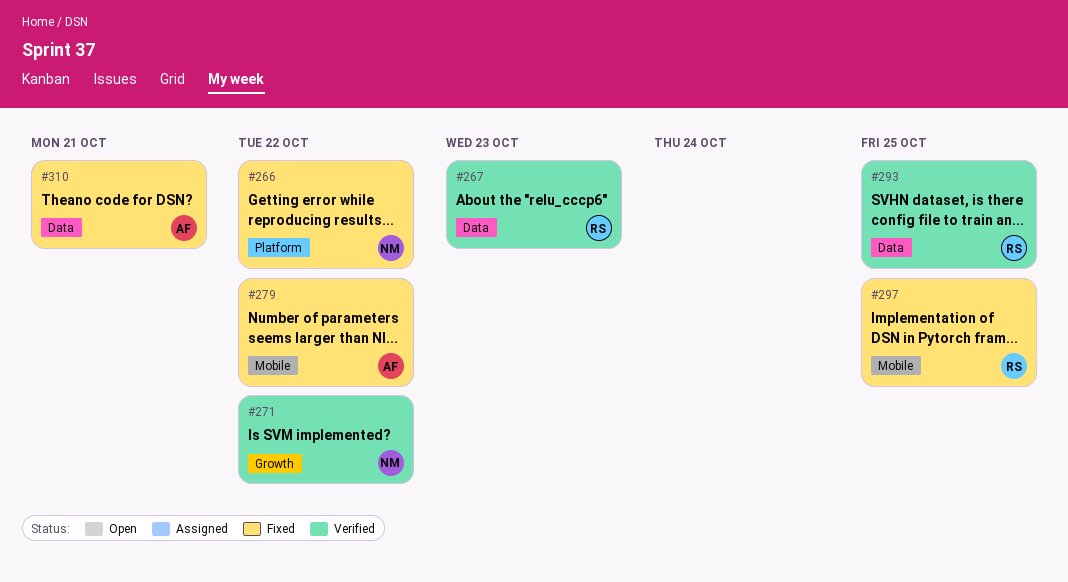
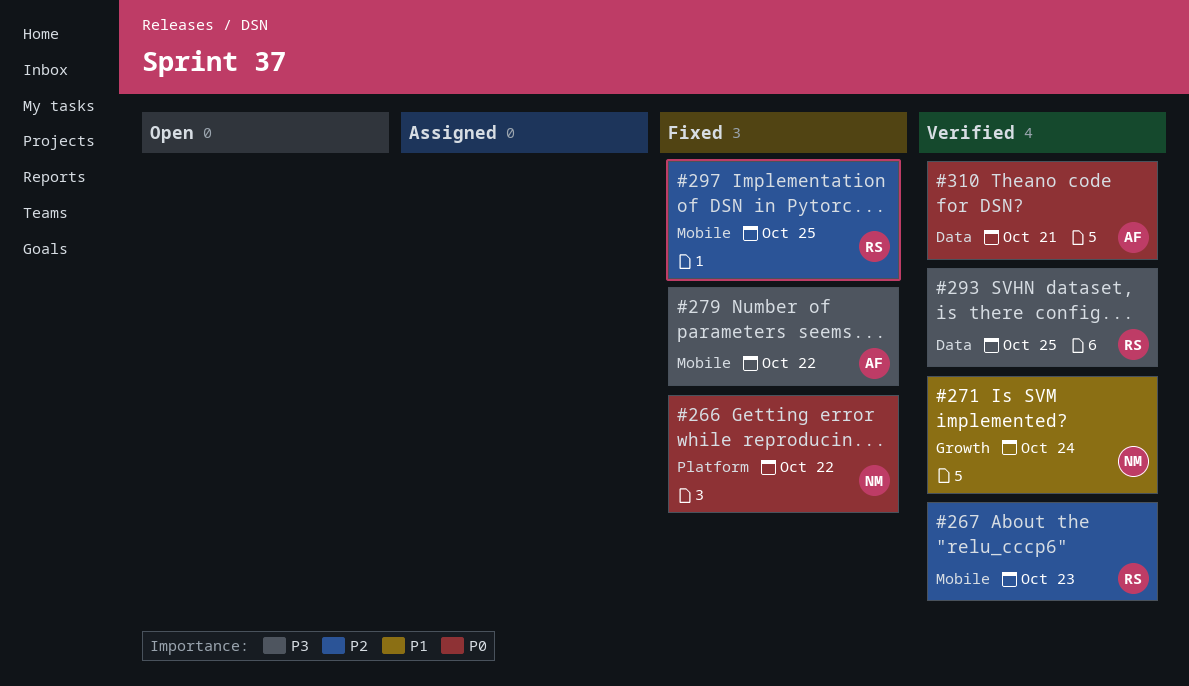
#267, label: Data -> Mobile
#271, due: Oct 22 -> Oct 24
#310, status: Fixed -> Verified

